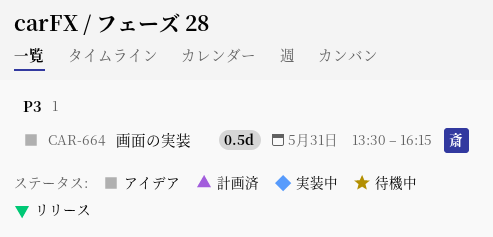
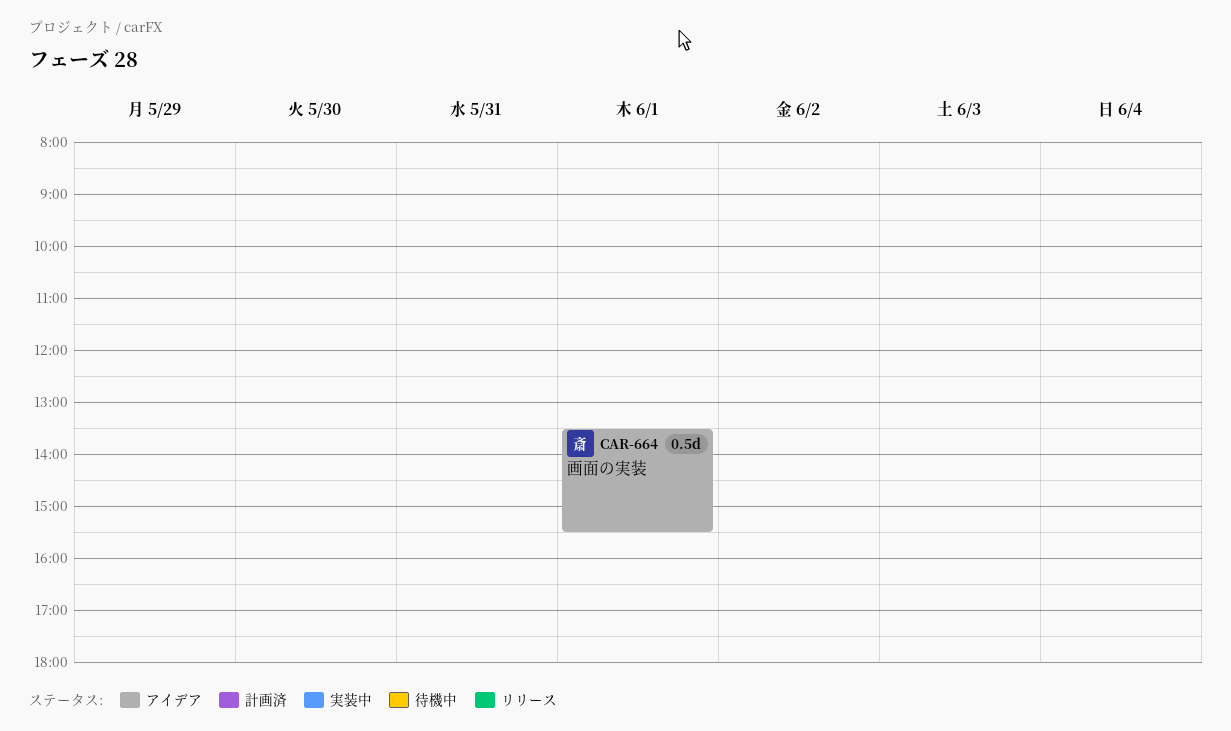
CAR-664, day: May 31 -> Jun 1
CAR-664, ends: 16:15 -> 15:30

